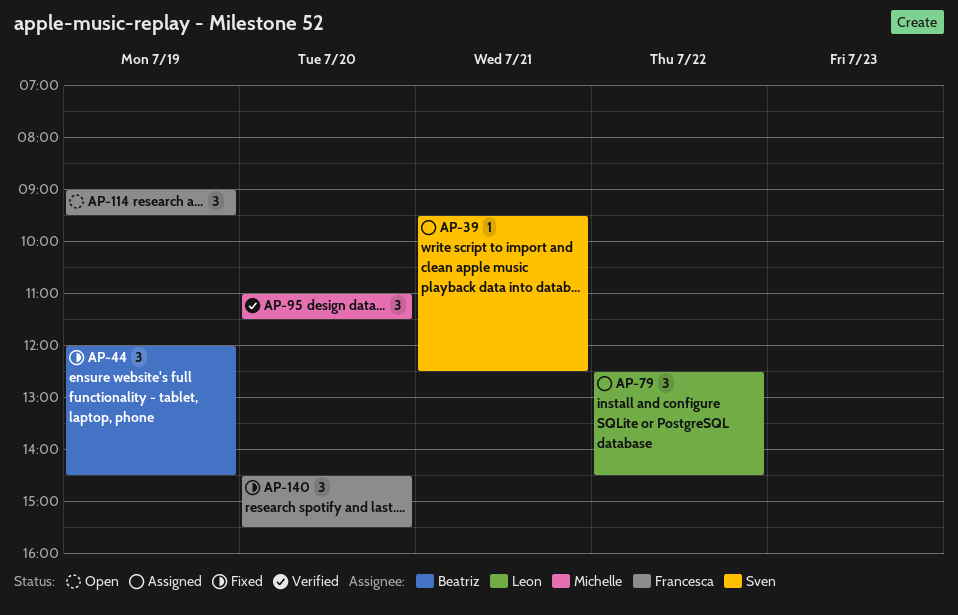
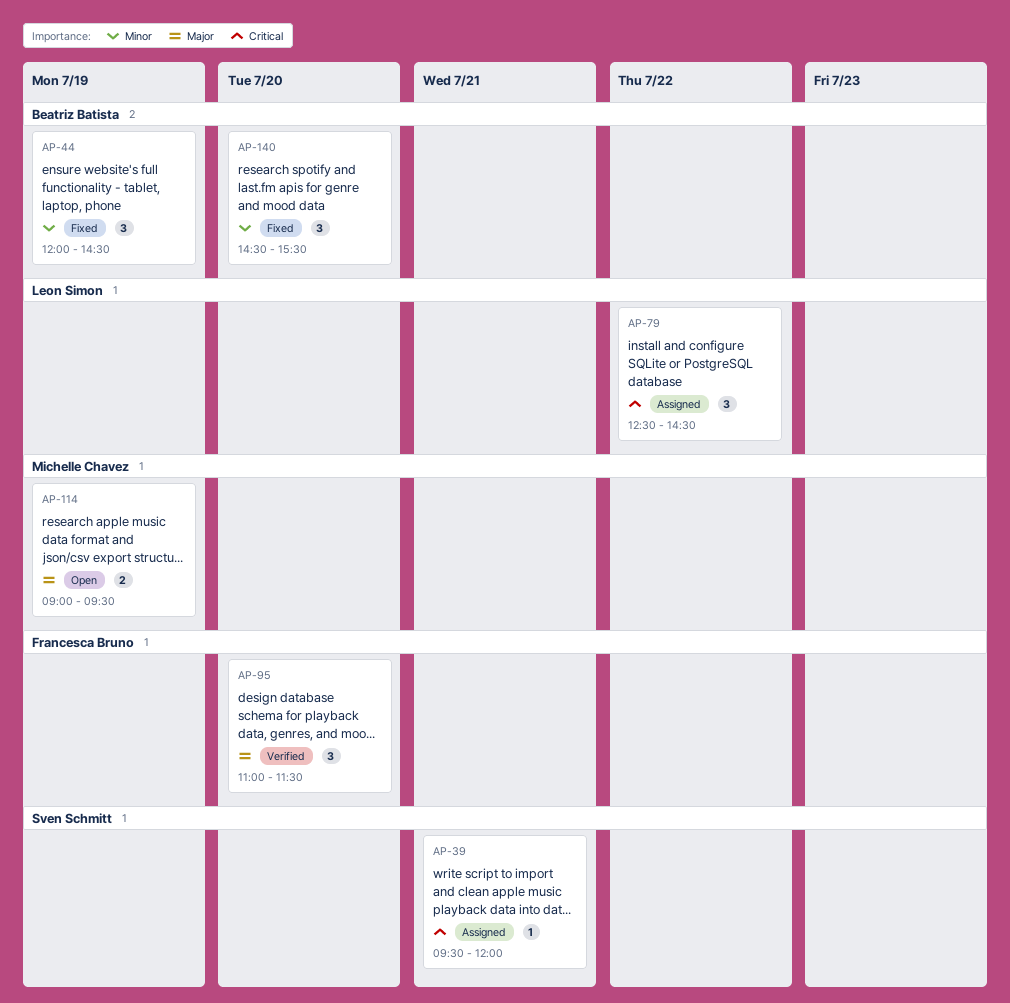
AP-39, ends: 12:30 -> 12:00
AP-95, owner: Michelle Chavez -> Francesca Bruno
AP-114, owner: Francesca Bruno -> Michelle Chavez
AP-114, estimate: 3 -> 2
AP-140, owner: Francesca Bruno -> Beatriz Batista

